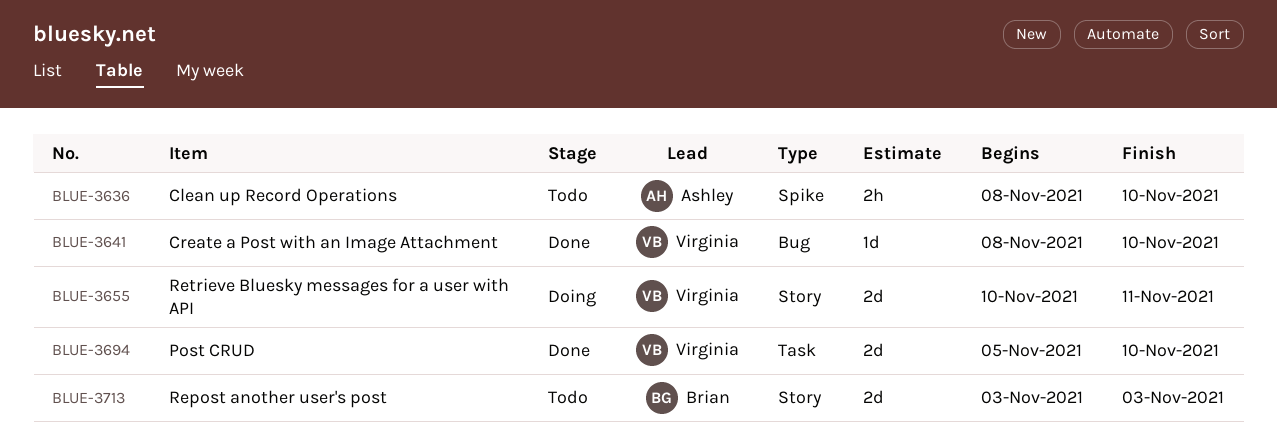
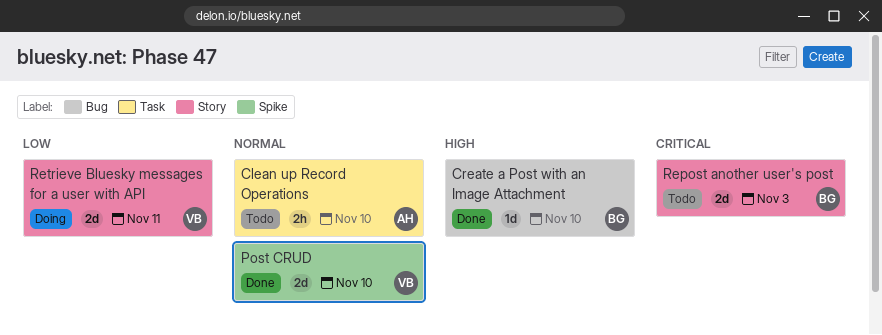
Clean up Record Operations, label: Spike -> Task
Create a Post with an Image Attachment, owner: Virginia -> Brian
Post CRUD, label: Task -> Spike

